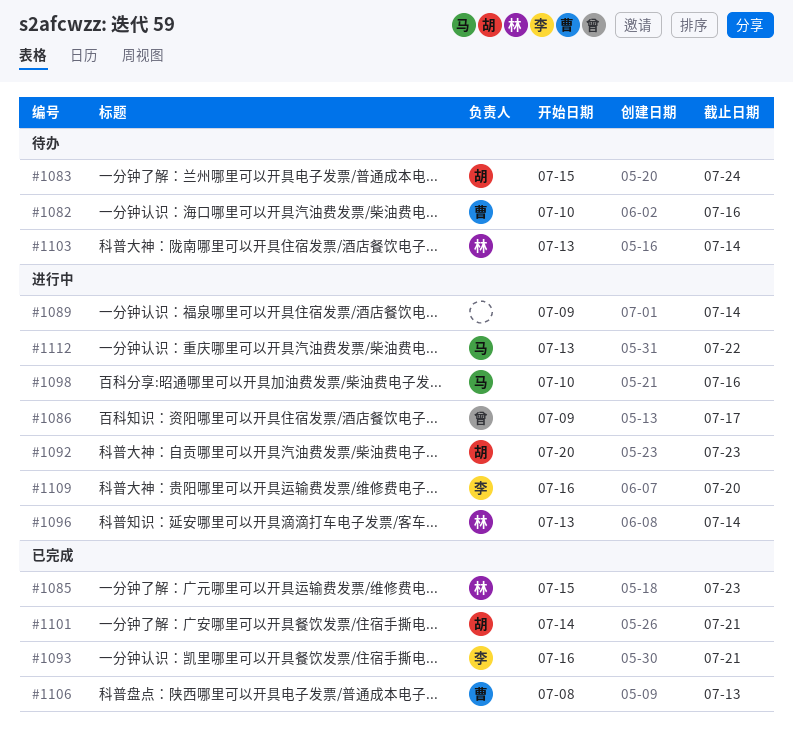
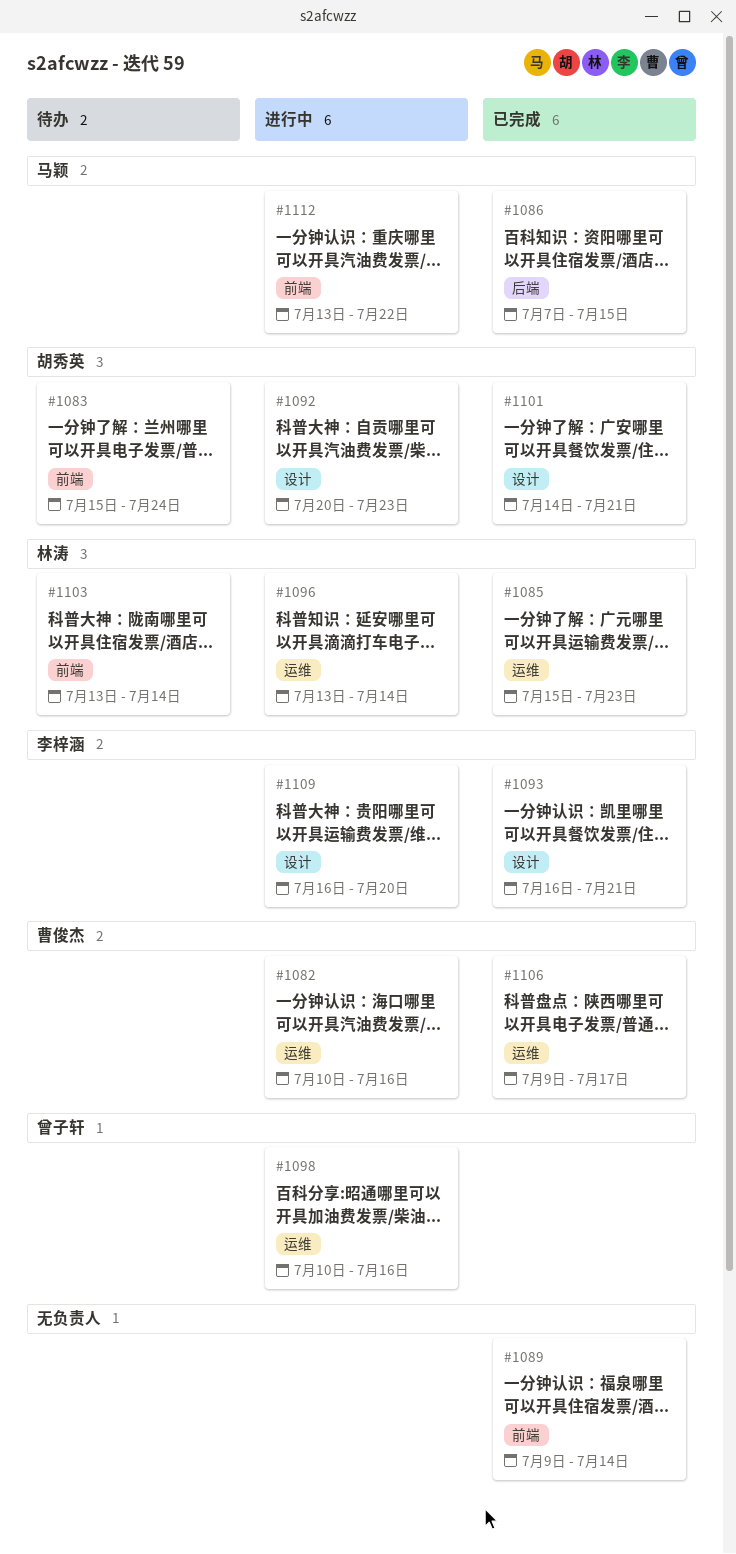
#1082, status: 待办 -> 进行中
#1086, status: 进行中 -> 已完成
#1086, owner: 曾子轩 -> 马颖
#1086, start: Jul 9 -> Jul 7
#1086, due: Jul 17 -> Jul 15
#1089, status: 进行中 -> 已完成
#1098, owner: 马颖 -> 曾子轩
#1106, start: Jul 8 -> Jul 9
#1106, due: Jul 13 -> Jul 17

